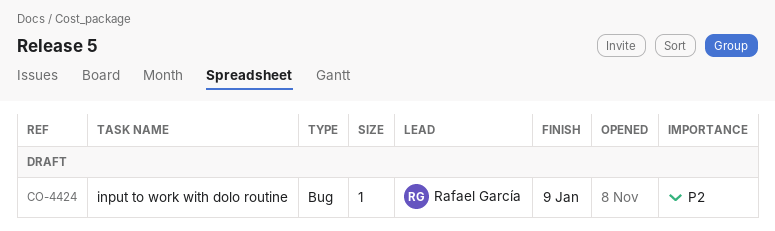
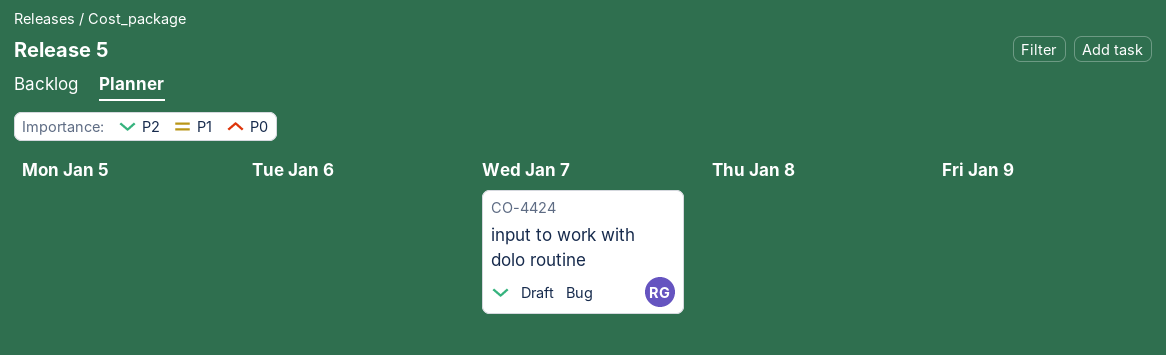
CO-4424, due: Jan 9 -> Jan 7

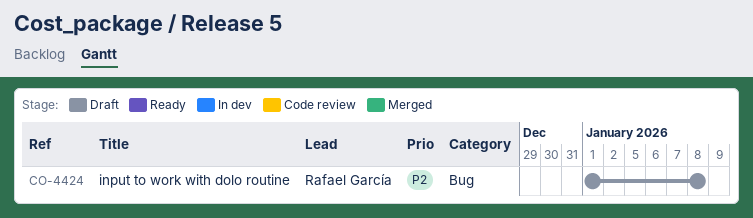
CO-4424, due: Jan 7 -> Jan 8

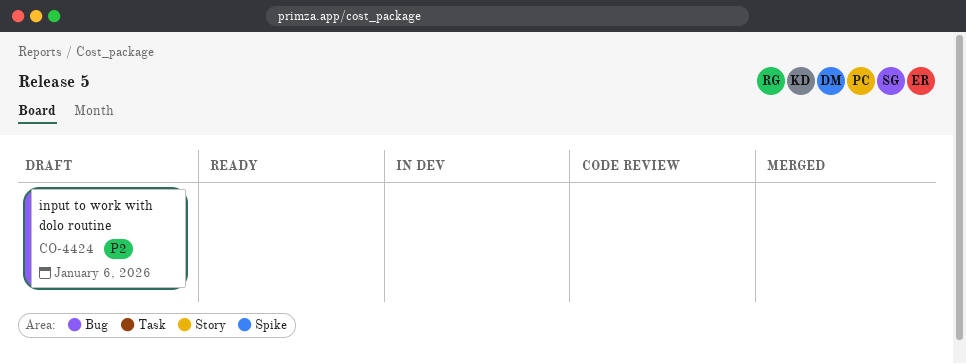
CO-4424, due: Jan 8 -> Jan 6

